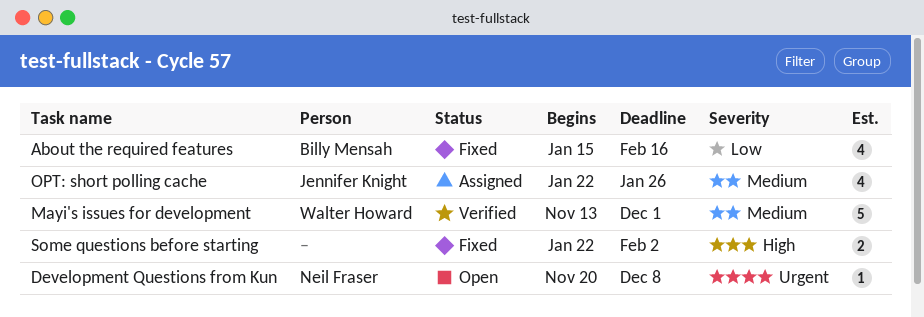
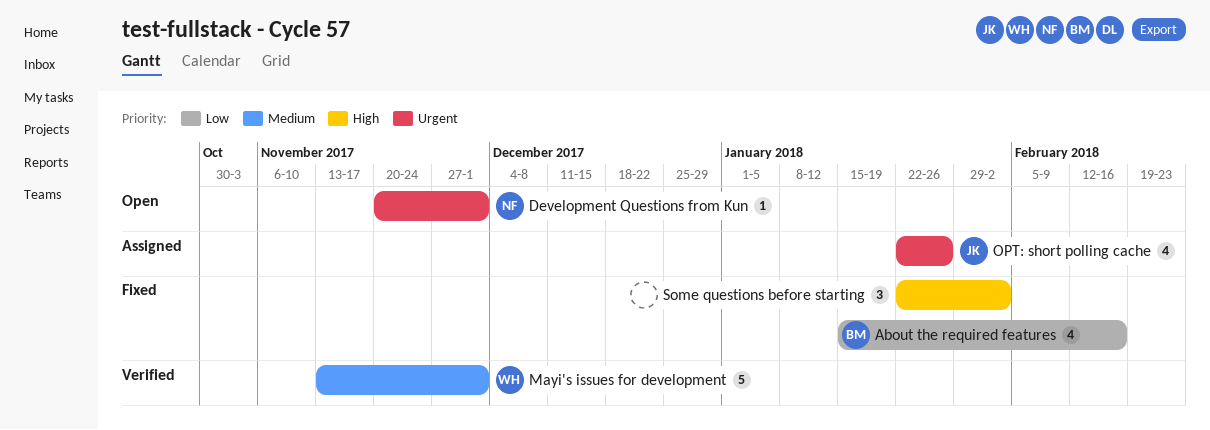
Development Questions from Kun, due: Dec 8 -> Dec 1
OPT: short polling cache, priority: Medium -> Urgent
Some questions before starting, estimate: 2 -> 3

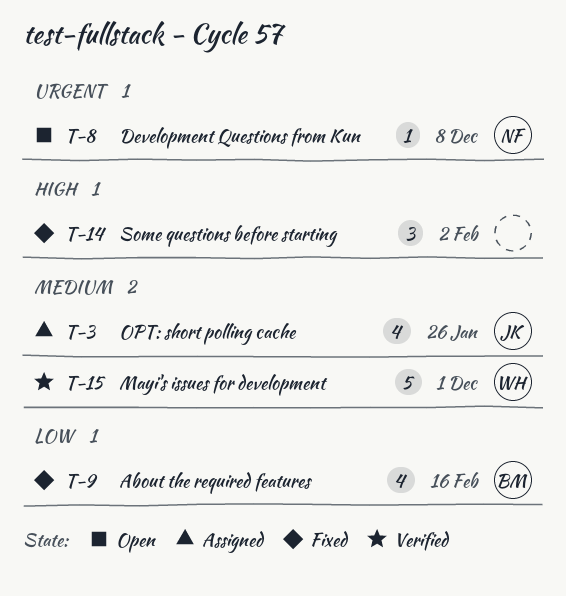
Development Questions from Kun, due: Dec 1 -> Dec 8
OPT: short polling cache, priority: Urgent -> Medium

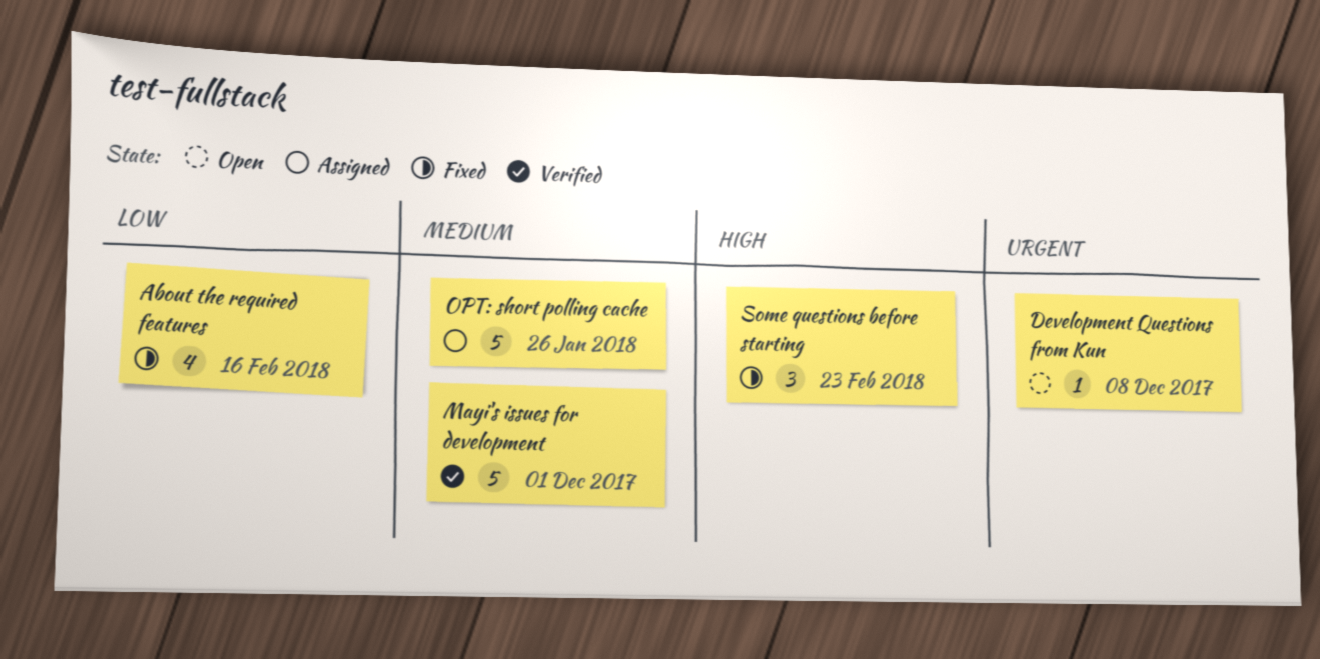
OPT: short polling cache, estimate: 4 -> 5
Some questions before starting, due: Feb 2 -> Feb 23

